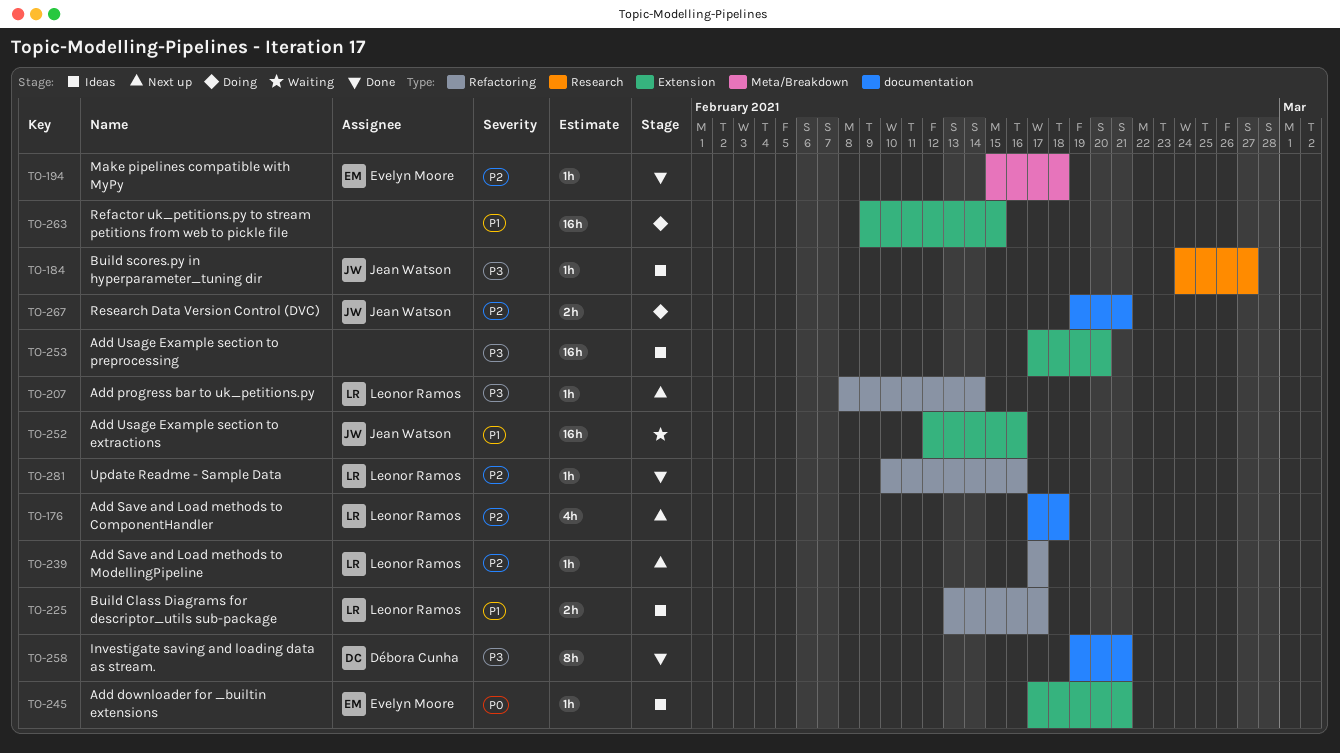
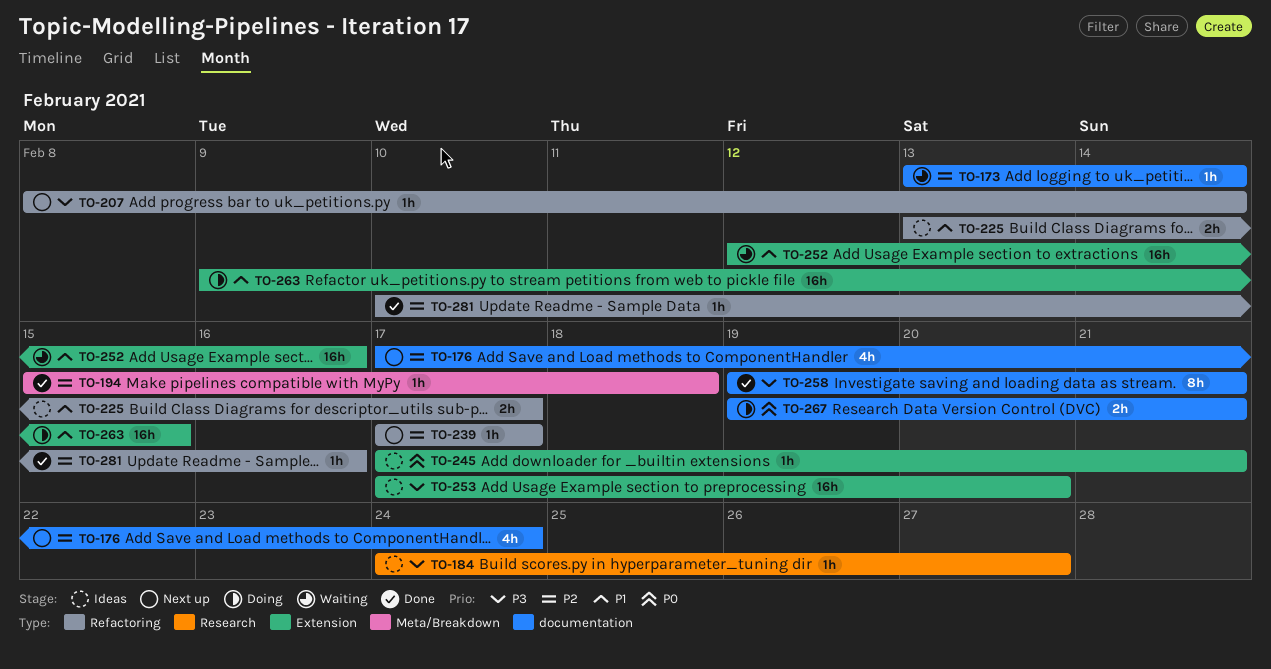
TO-173: none -> present
TO-176, due: Feb 18 -> Feb 24
TO-267, priority: P2 -> P0

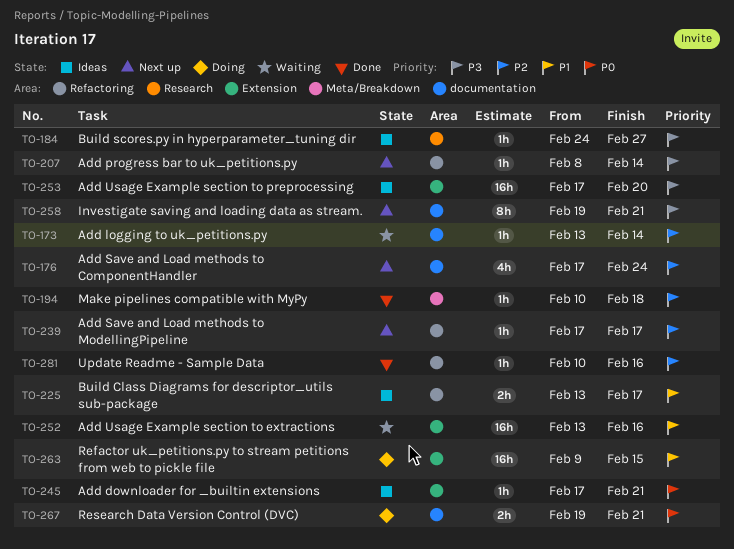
TO-194, start: Feb 15 -> Feb 10
TO-252, start: Feb 12 -> Feb 13
TO-258, status: Done -> Next up

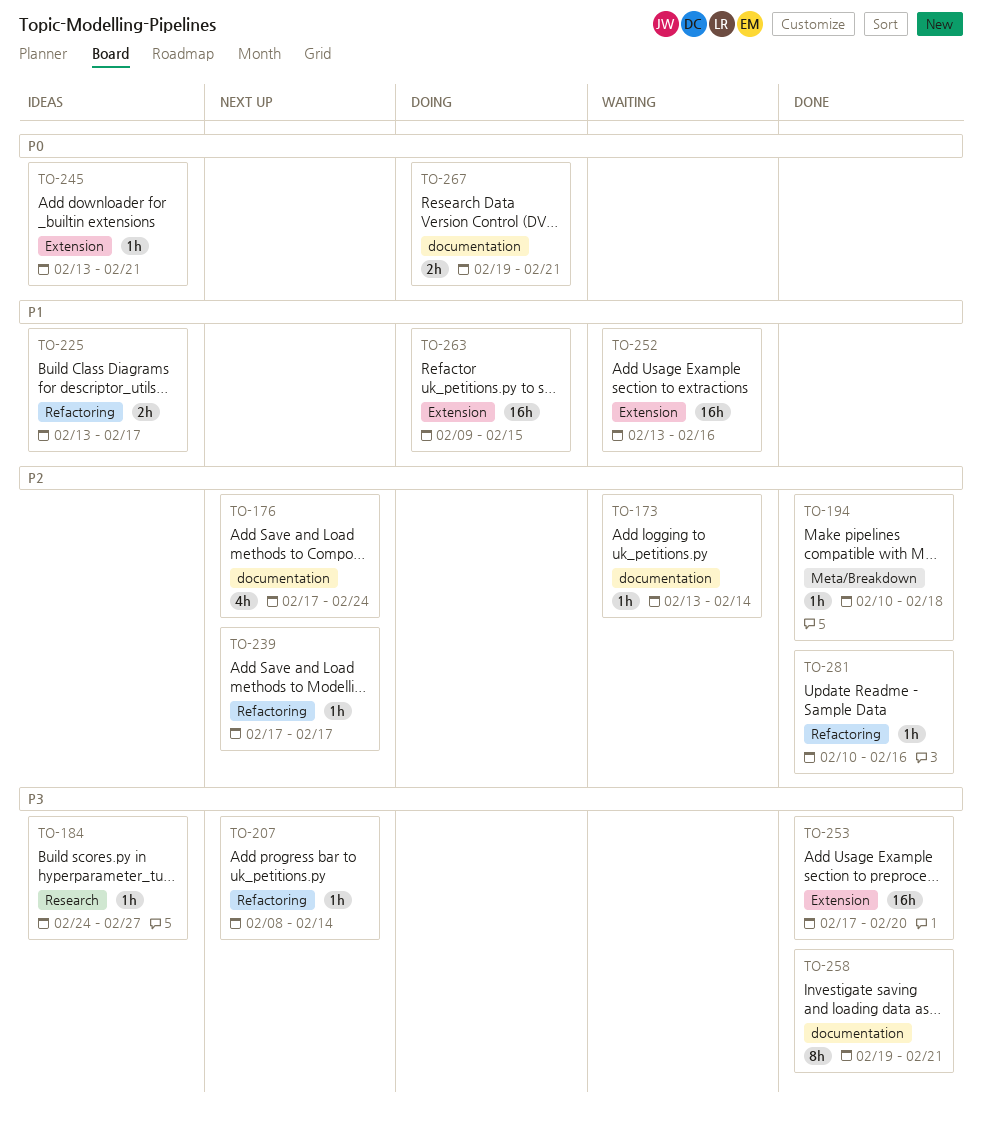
TO-245, start: Feb 17 -> Feb 13
TO-253, status: Ideas -> Done
TO-258, status: Next up -> Done

